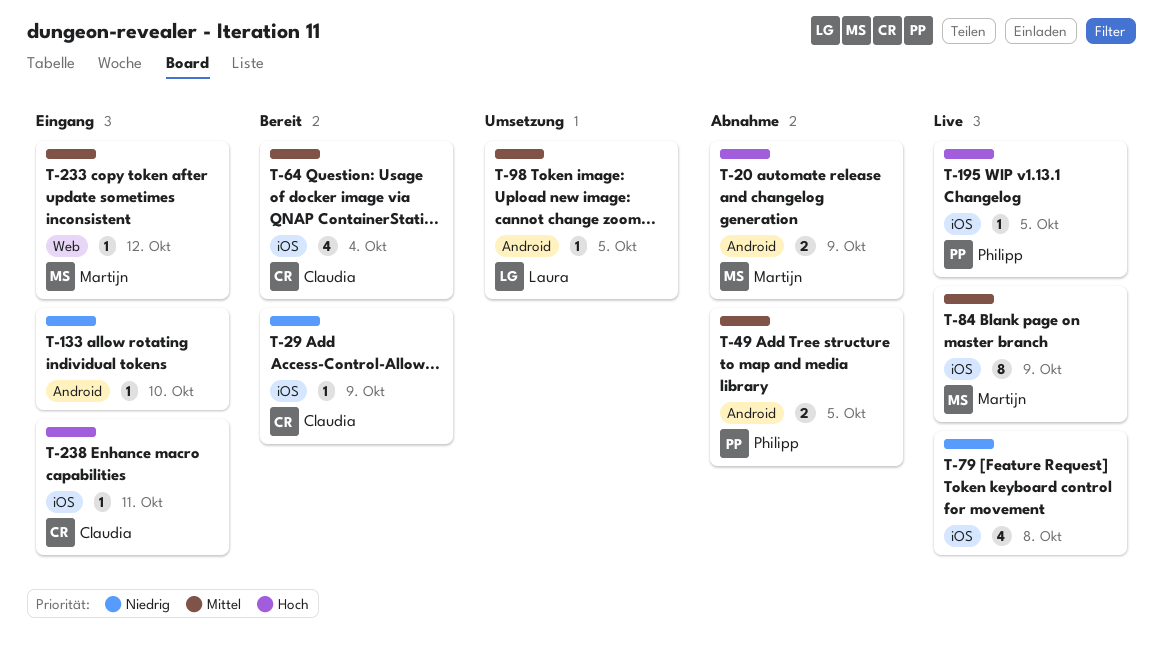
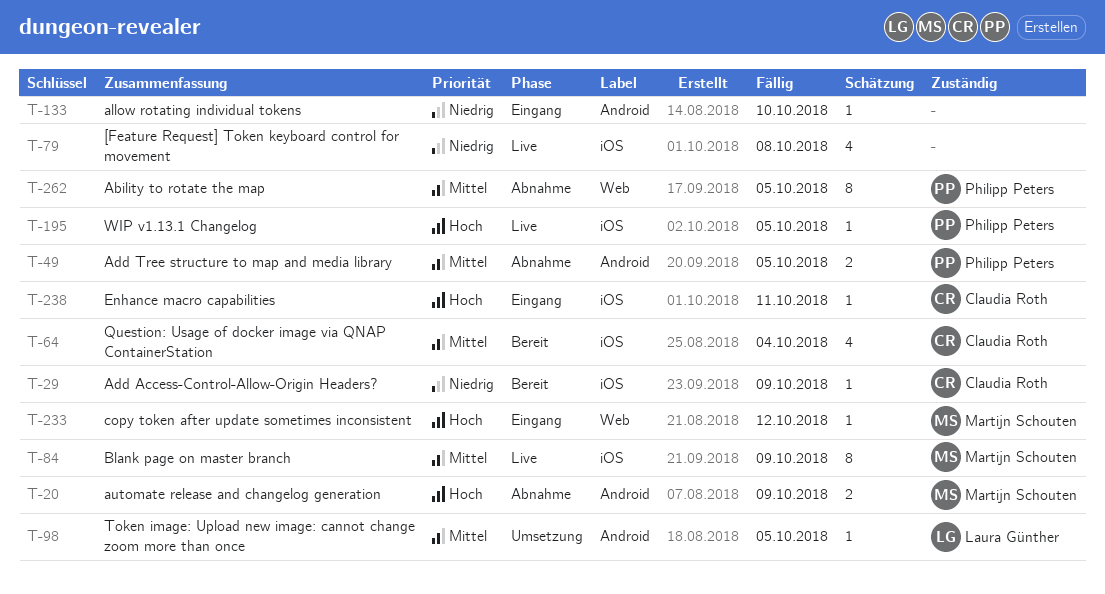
T-233, priority: Mittel -> Hoch
T-262: none -> present

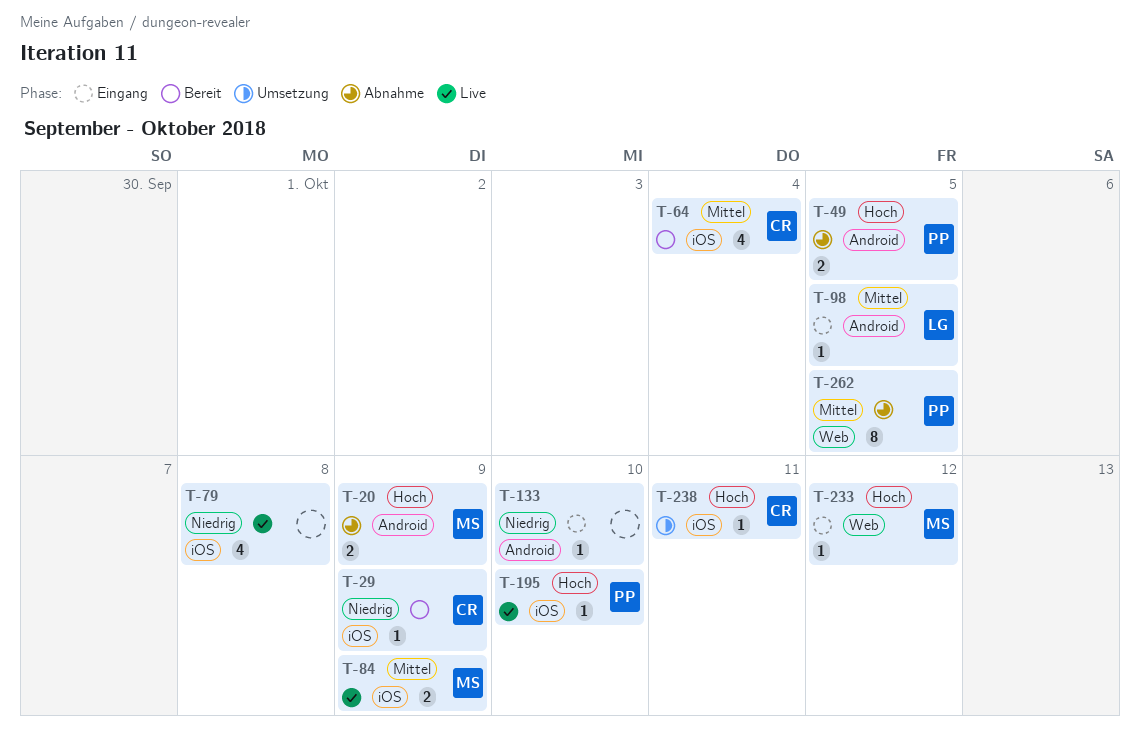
T-49, priority: Mittel -> Hoch
T-84, estimate: 8 -> 2
T-98, status: Umsetzung -> Eingang
T-195, due: Oct 5 -> Oct 10
T-238, status: Eingang -> Umsetzung

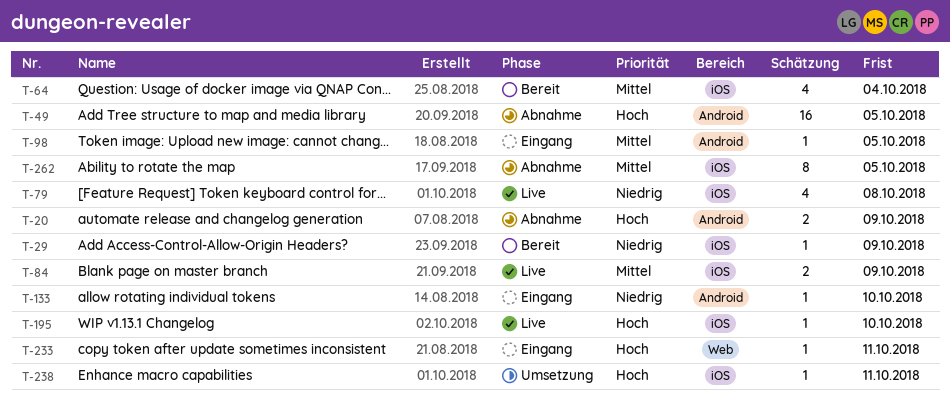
T-49, estimate: 2 -> 16
T-233, due: Oct 12 -> Oct 11
T-262, label: Web -> iOS

